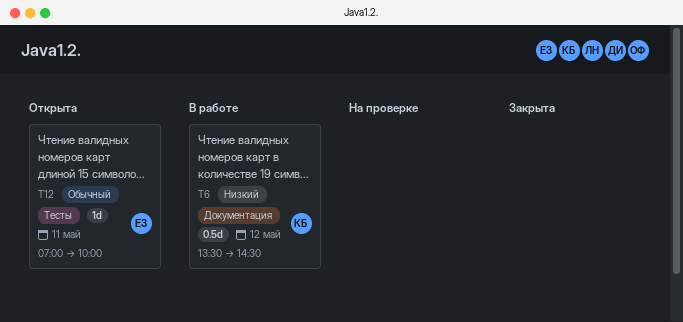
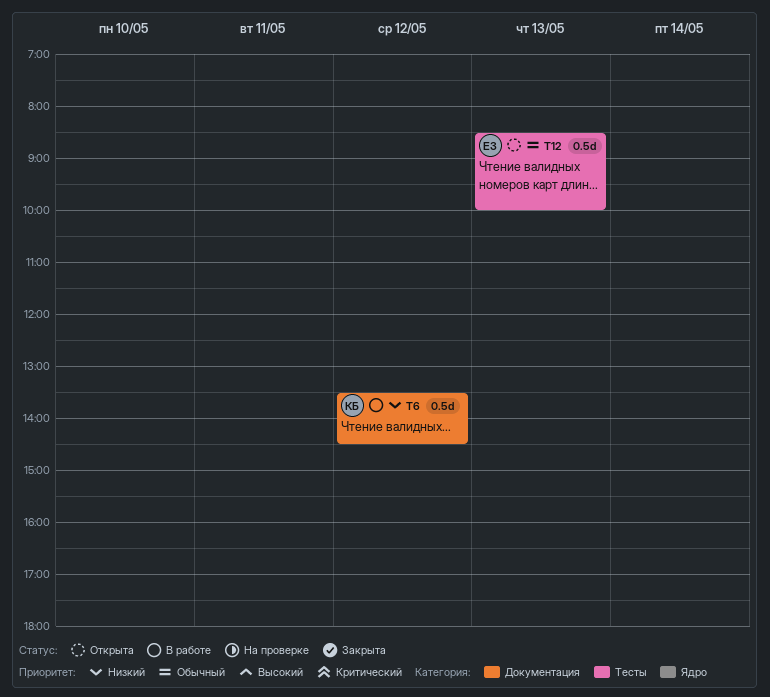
T12, estimate: 1d -> 0.5d
T12, day: May 11 -> May 13
T12, begins: 07:00 -> 08:30

